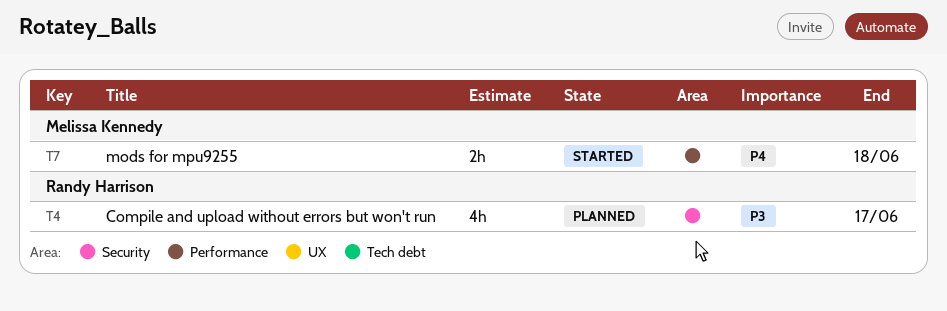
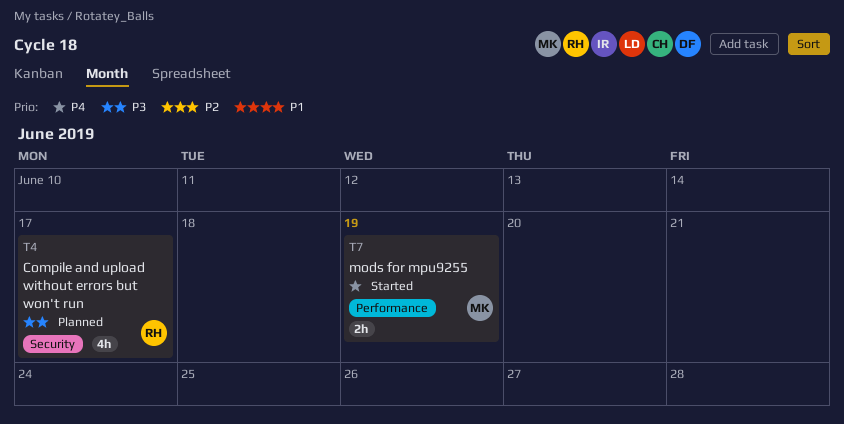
T7, due: Jun 18 -> Jun 19

